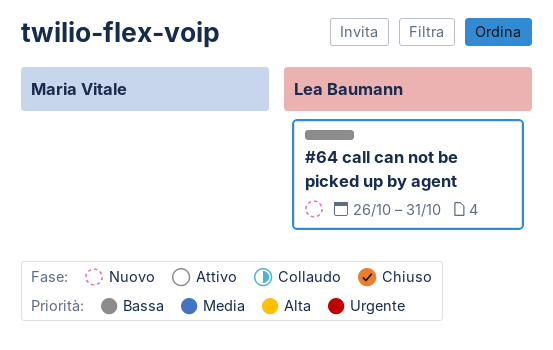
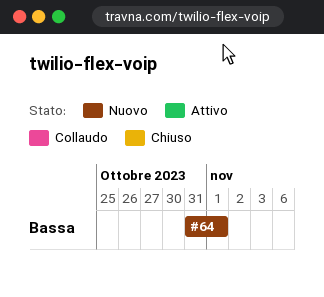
#64, start: Oct 26 -> Oct 31
#64, due: Oct 31 -> Nov 1

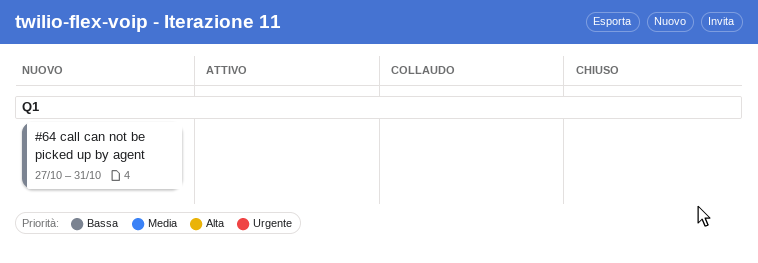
#64, start: Oct 31 -> Oct 27
#64, due: Nov 1 -> Oct 31

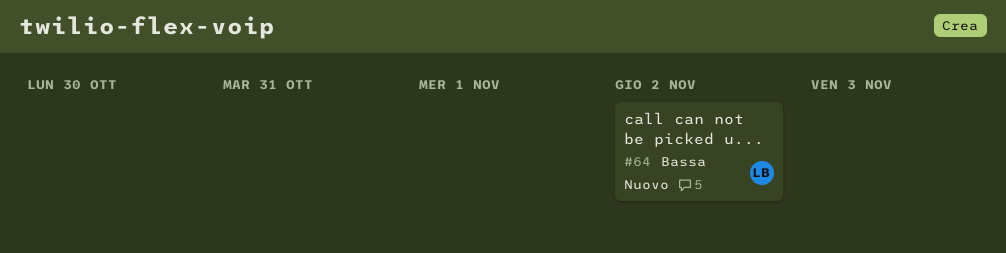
#64, due: Oct 31 -> Nov 2

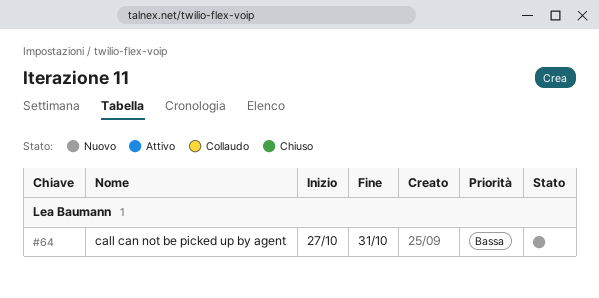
#64, due: Nov 2 -> Oct 31

